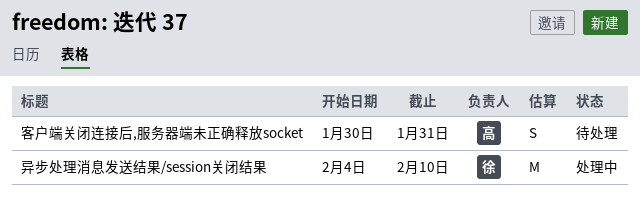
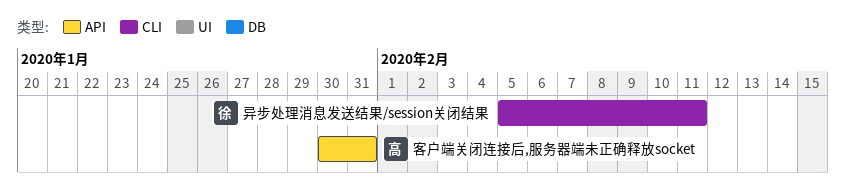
异步处理消息发送结果/session关闭结果, start: Feb 4 -> Feb 5
异步处理消息发送结果/session关闭结果, due: Feb 10 -> Feb 11

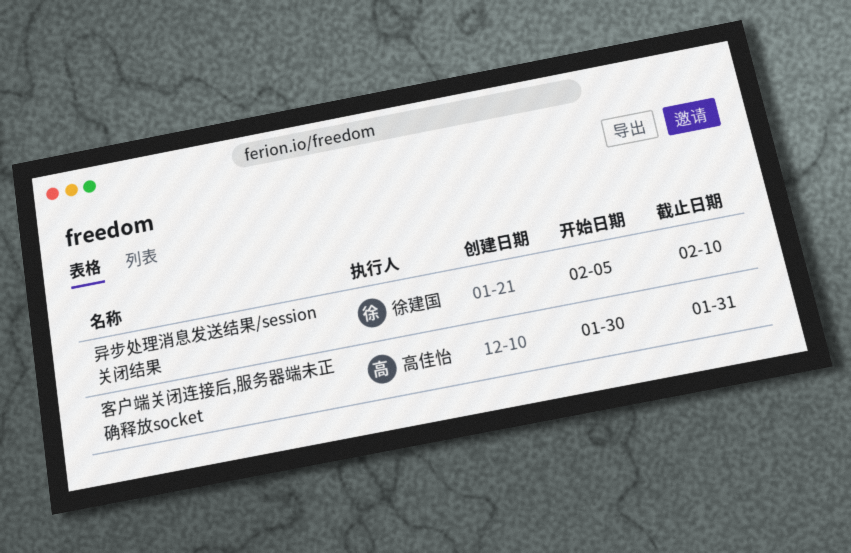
异步处理消息发送结果/session关闭结果, due: Feb 11 -> Feb 10

